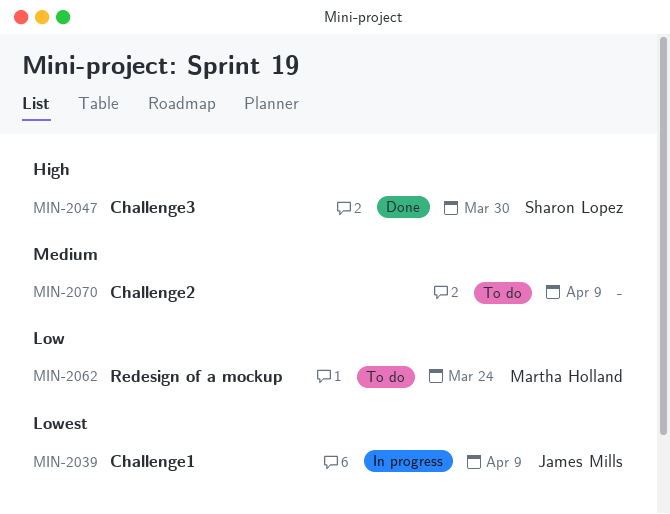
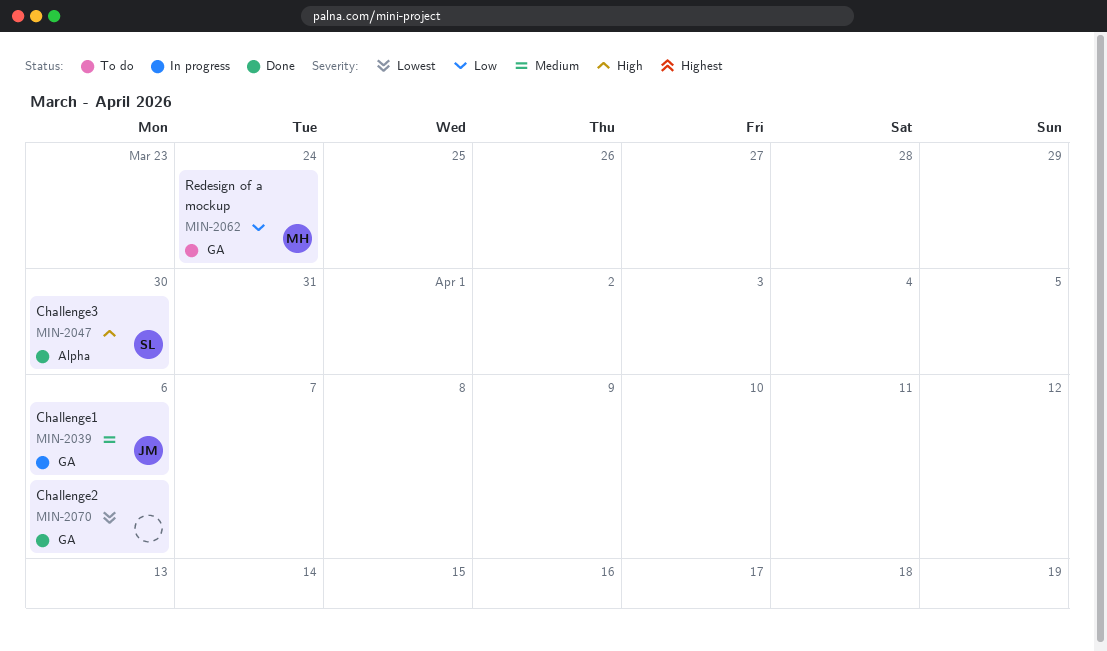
MIN-2039, priority: Lowest -> Medium
MIN-2039, due: Apr 9 -> Apr 6
MIN-2070, status: To do -> Done
MIN-2070, priority: Medium -> Lowest
MIN-2070, due: Apr 9 -> Apr 6

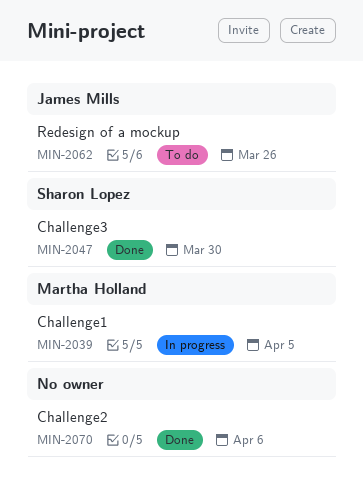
MIN-2039, owner: James Mills -> Martha Holland
MIN-2039, due: Apr 6 -> Apr 5
MIN-2062, owner: Martha Holland -> James Mills
MIN-2062, due: Mar 24 -> Mar 26

